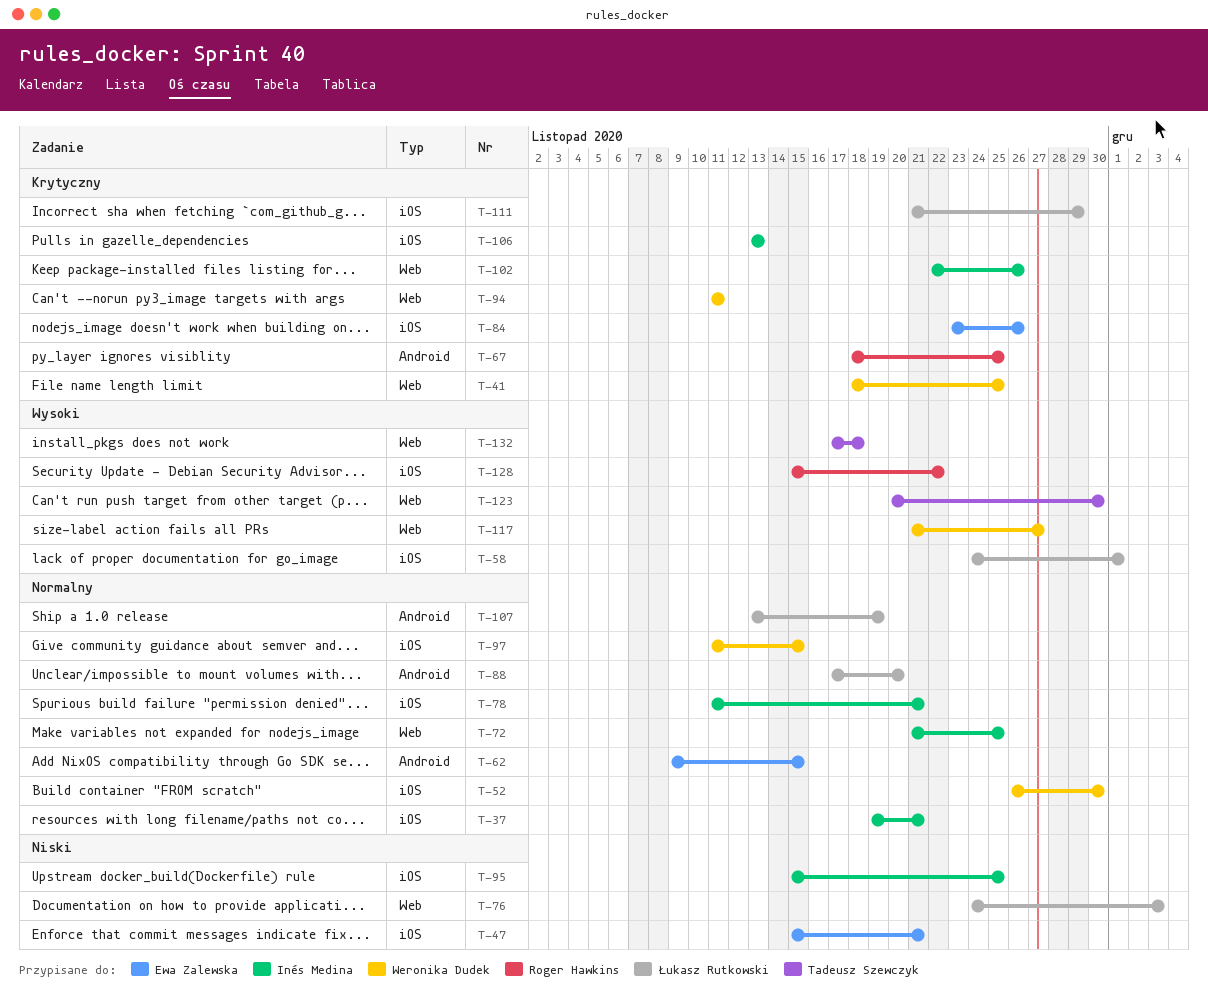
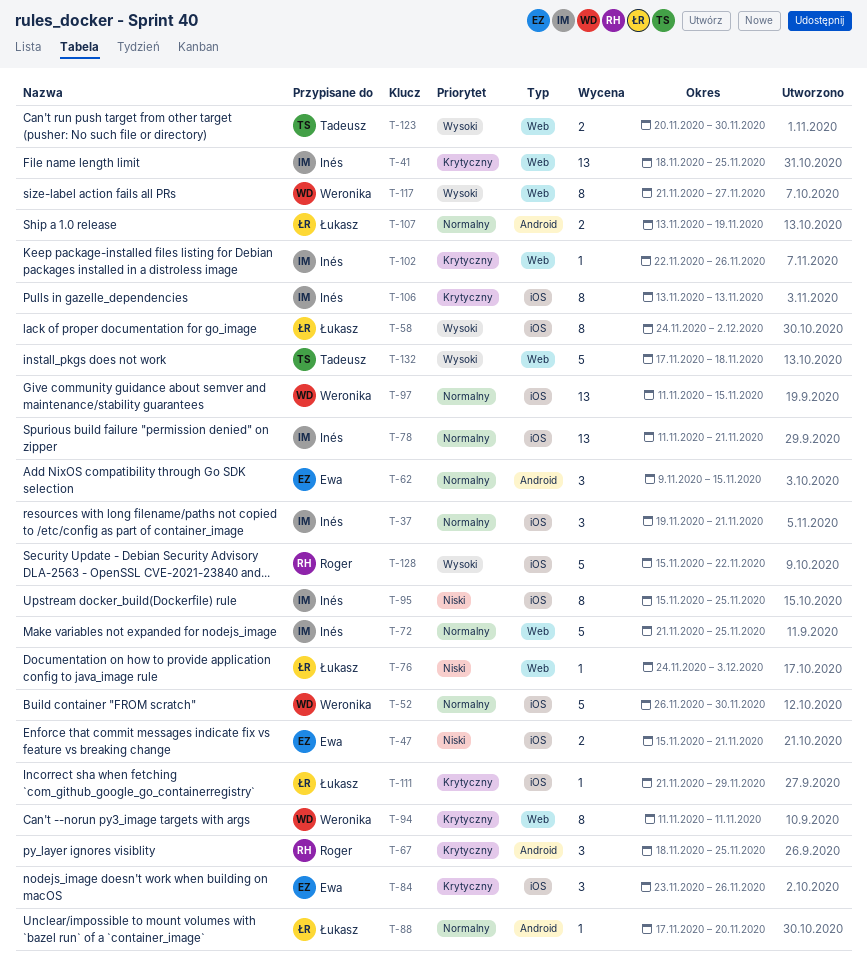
T-41, owner: Weronika Dudek -> Inés Medina
T-58, due: Dec 1 -> Dec 2

